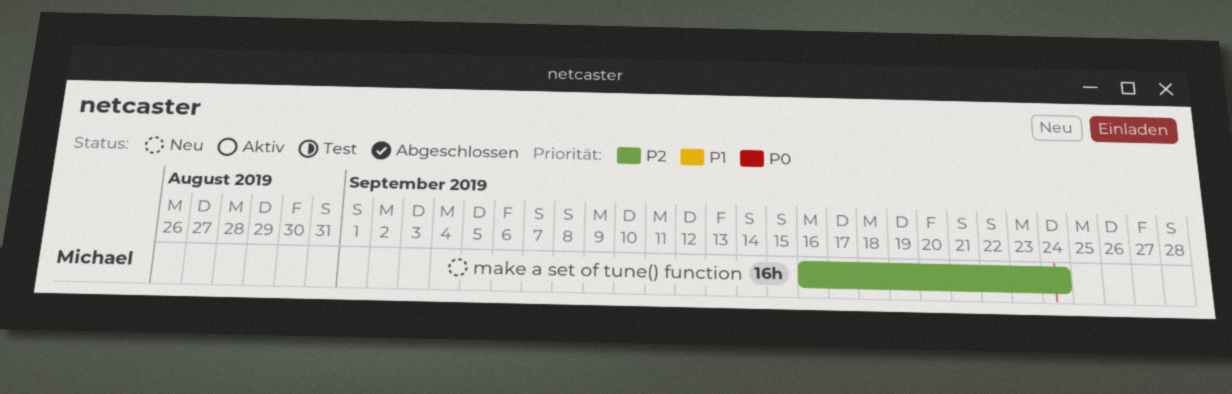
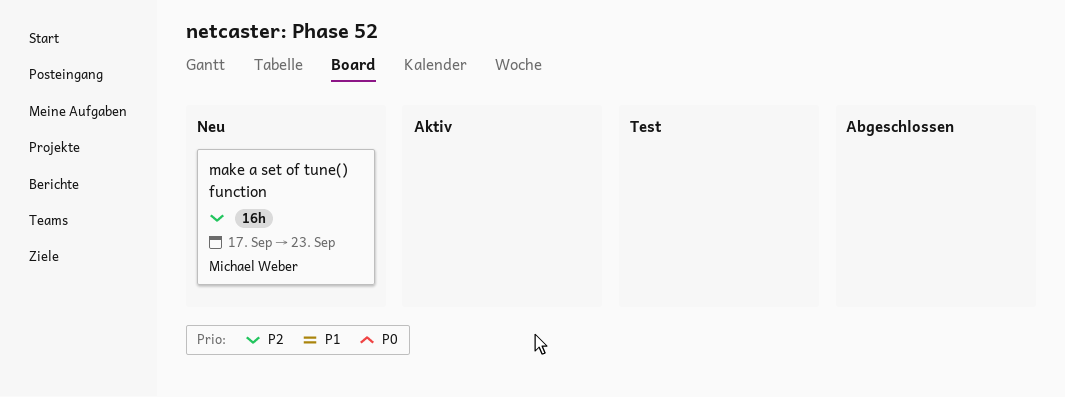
make a set of tune() function, start: Sep 16 -> Sep 17
make a set of tune() function, due: Sep 24 -> Sep 23

